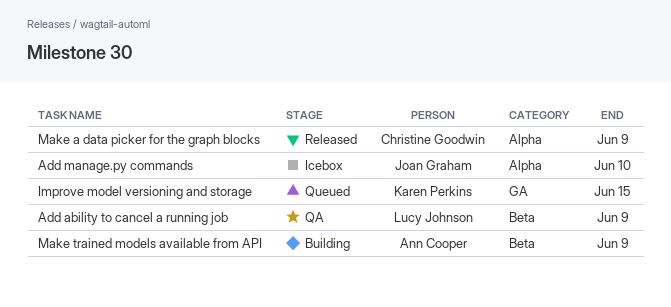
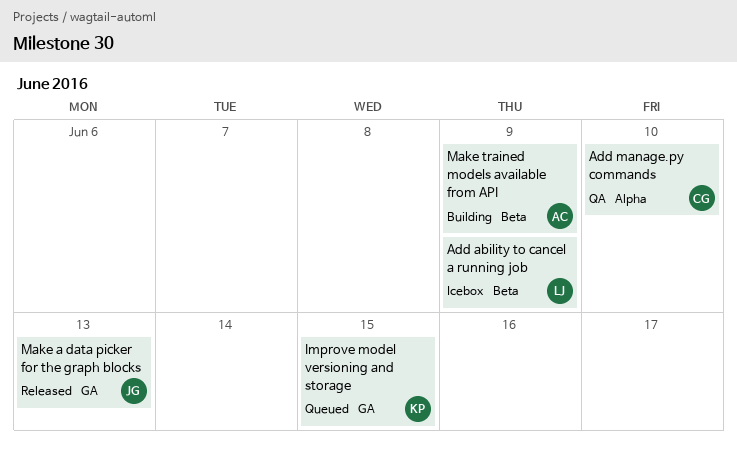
Add ability to cancel a running job, status: QA -> Icebox
Add manage.py commands, status: Icebox -> QA
Add manage.py commands, owner: Joan Graham -> Christine Goodwin
Make a data picker for the graph blocks, owner: Christine Goodwin -> Joan Graham
Make a data picker for the graph blocks, label: Alpha -> GA
Make a data picker for the graph blocks, due: Jun 9 -> Jun 13

